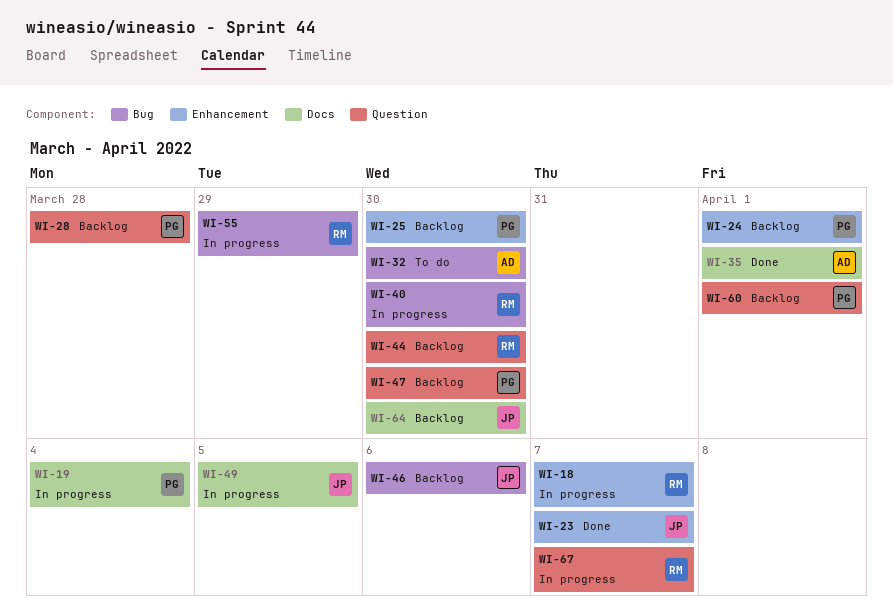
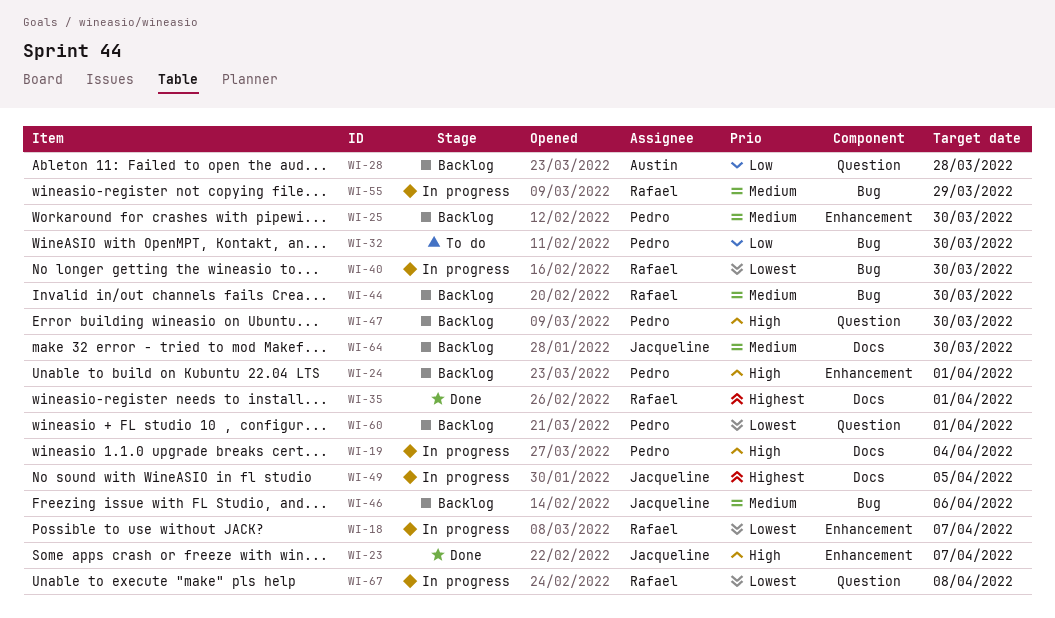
WI-28, owner: Pedro -> Austin
WI-32, owner: Austin -> Pedro
WI-35, owner: Austin -> Rafael
WI-44, label: Question -> Bug
WI-67, due: Apr 7 -> Apr 8

